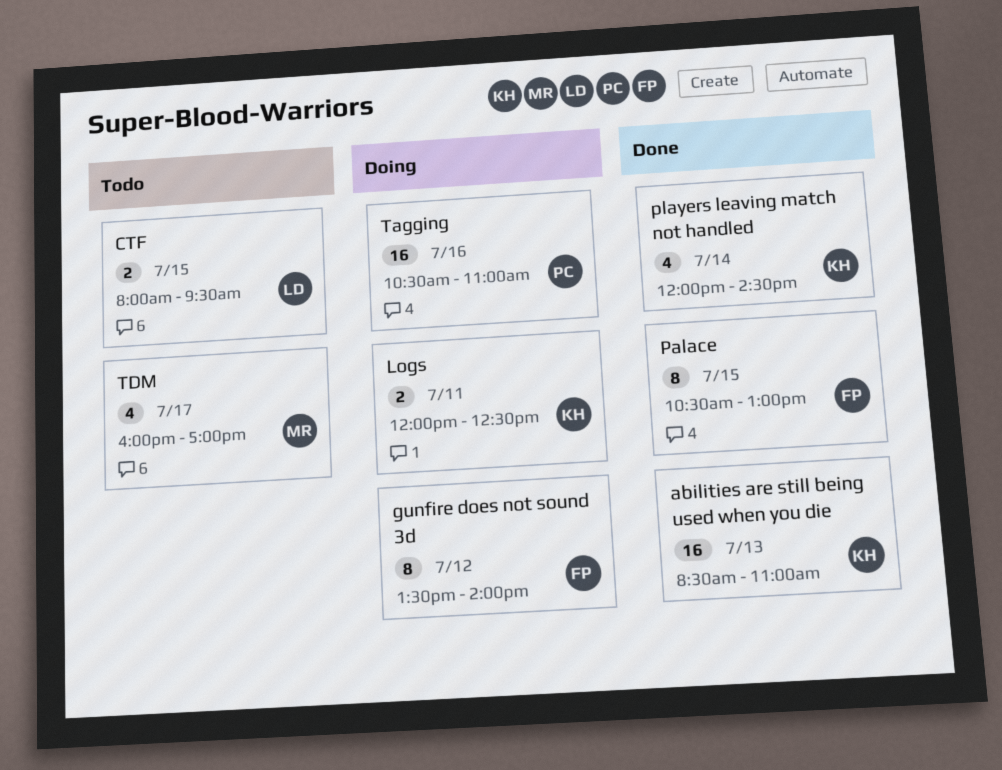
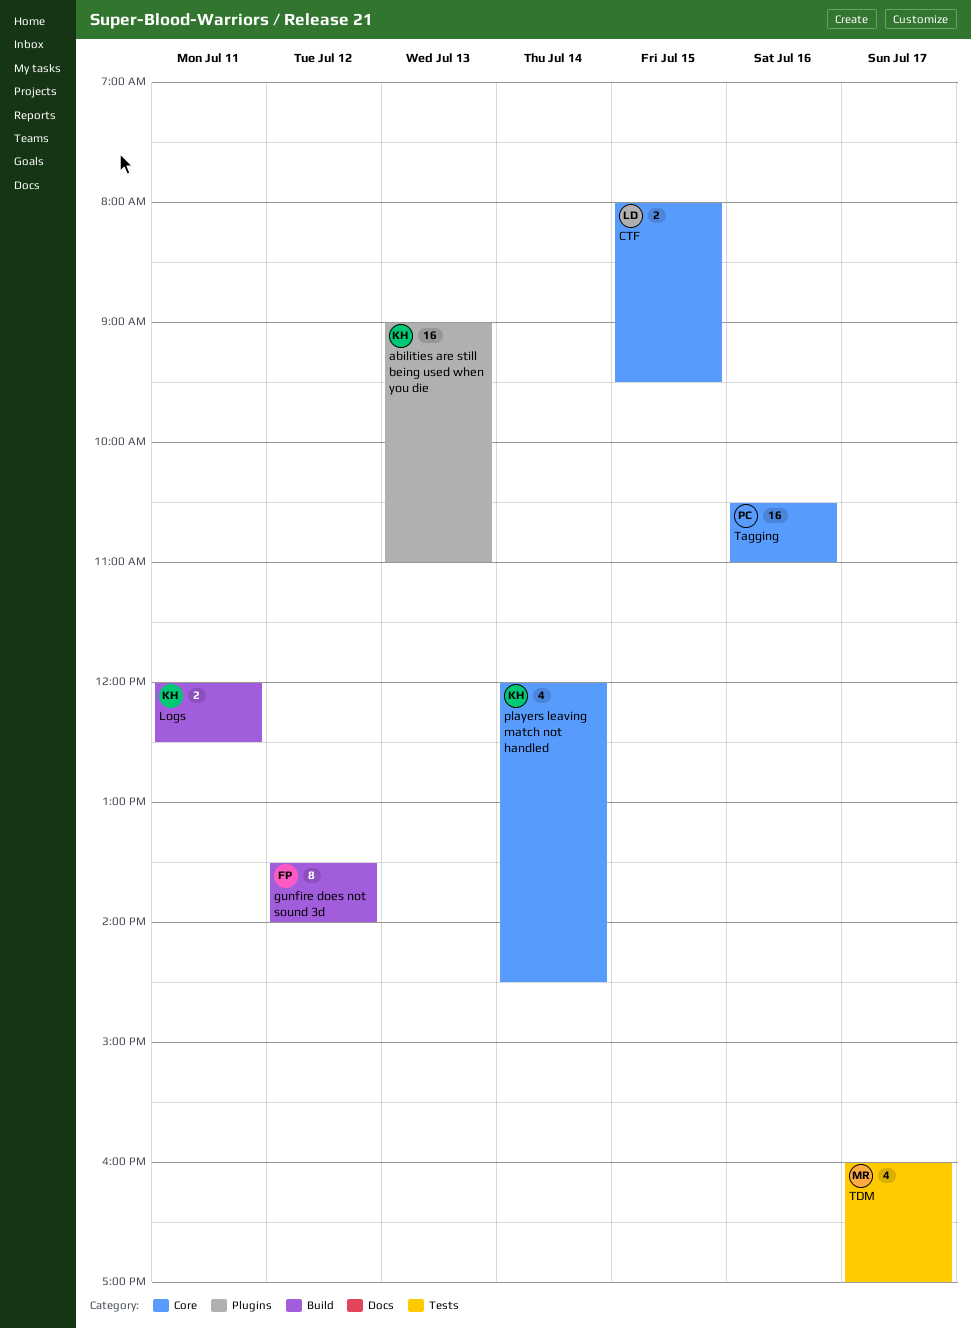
abilities are still being used when you die, begins: 08:30 -> 09:00
Palace: present -> none

